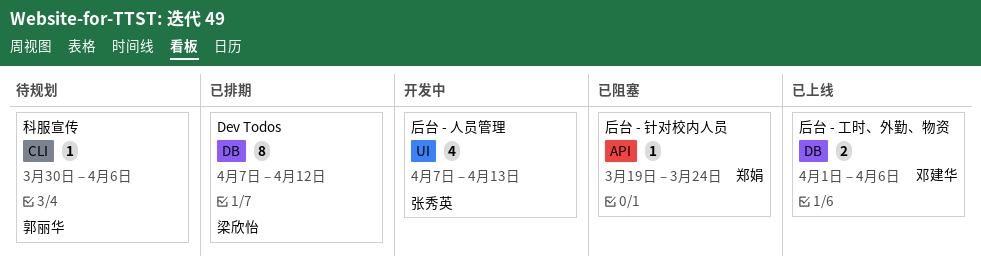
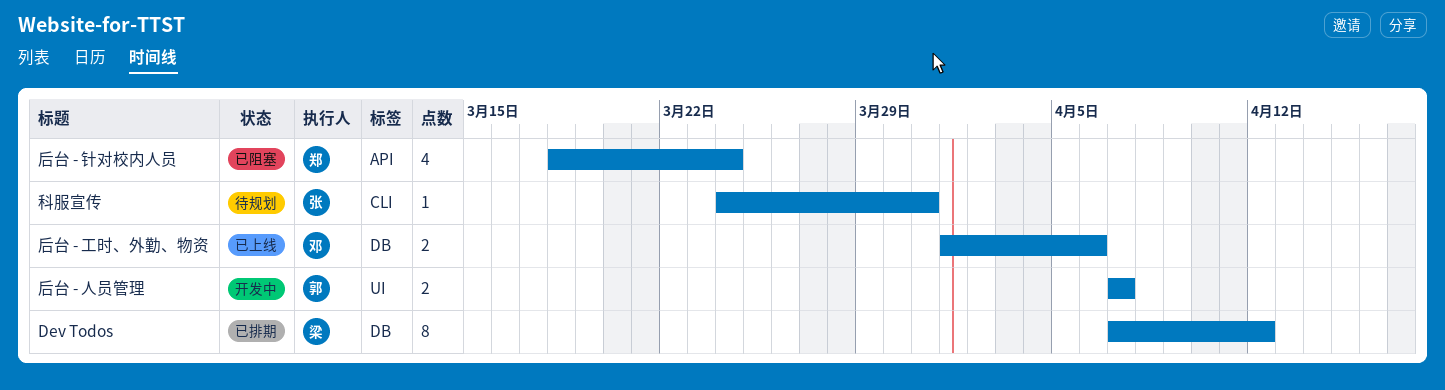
后台 - 人员管理, owner: 张秀英 -> 郭丽华
后台 - 人员管理, estimate: 4 -> 2
后台 - 人员管理, due: Apr 13 -> Apr 7
后台 - 针对校内人员, estimate: 1 -> 4
后台 - 针对校内人员, start: Mar 19 -> Mar 18
科服宣传, owner: 郭丽华 -> 张秀英
科服宣传, start: Mar 30 -> Mar 24
科服宣传, due: Apr 6 -> Mar 31

